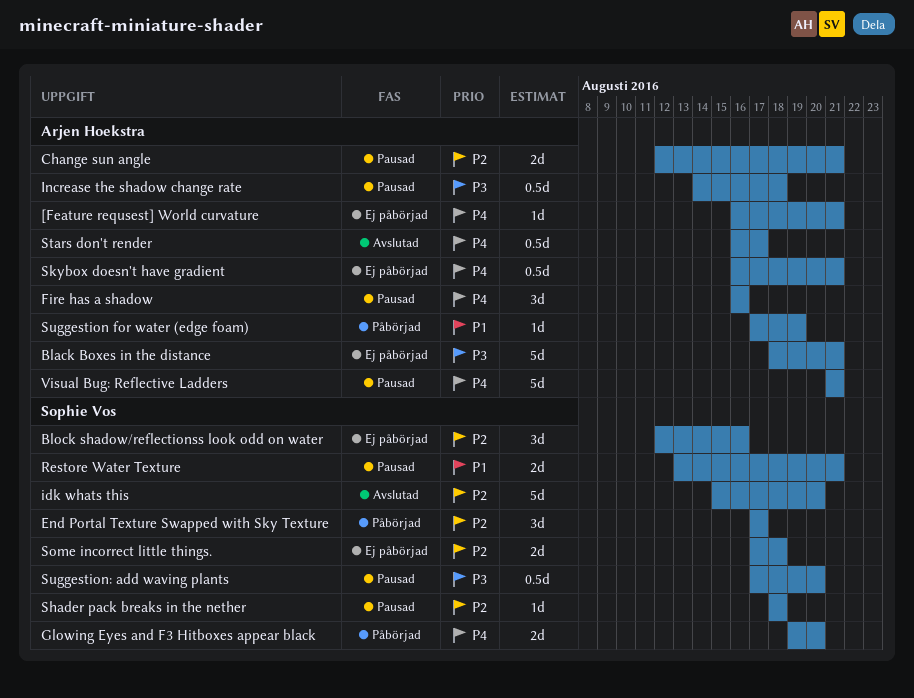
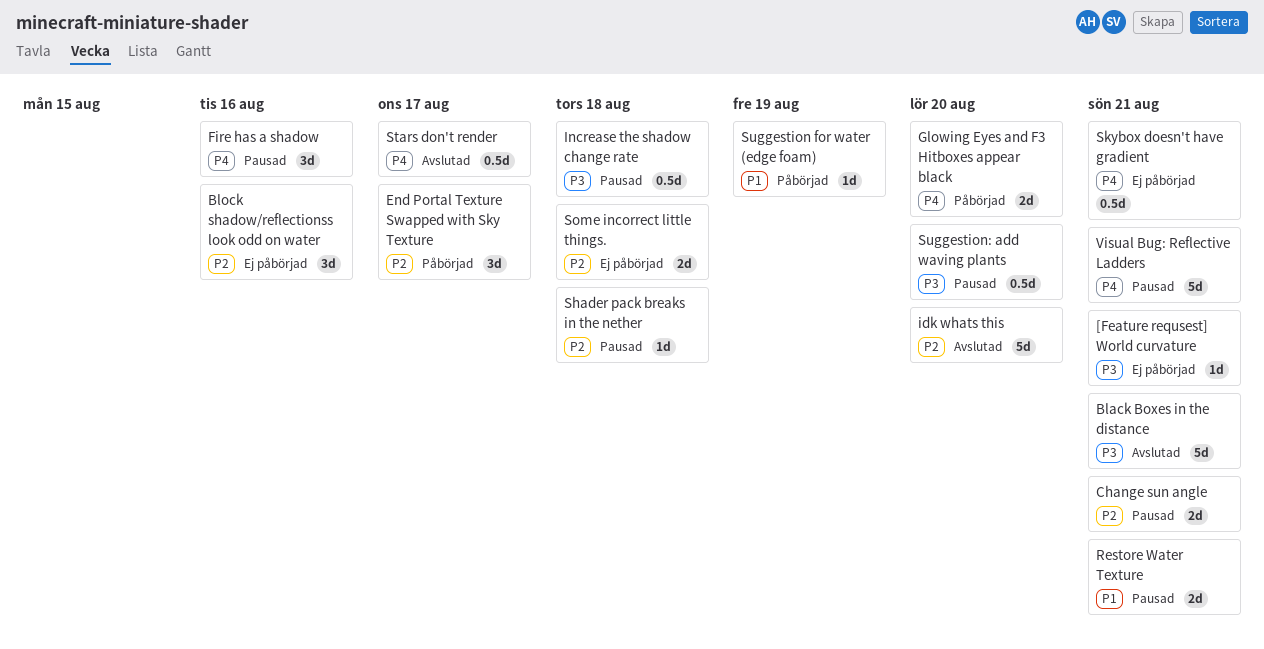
[Feature requsest] World curvature, priority: P4 -> P3
Black Boxes in the distance, status: Ej påbörjad -> Avslutad

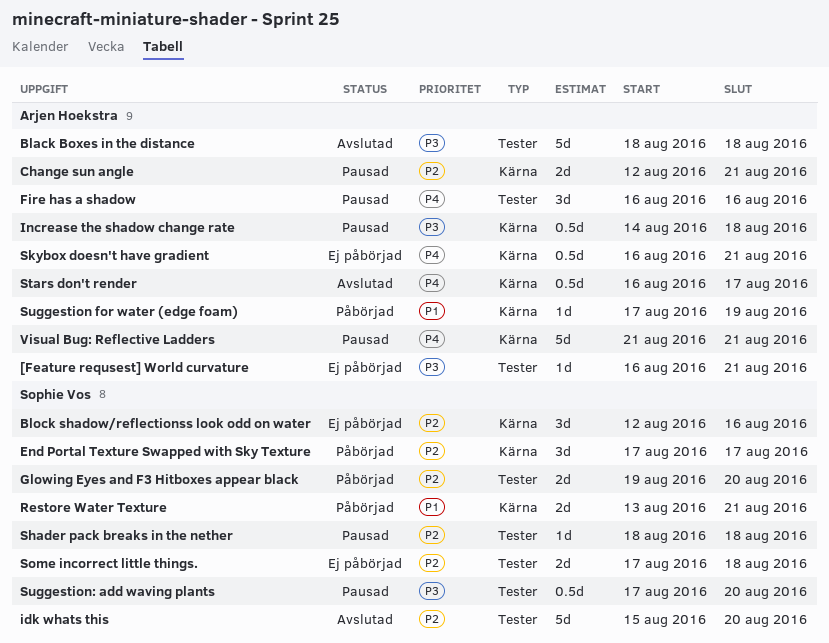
Black Boxes in the distance, due: Aug 21 -> Aug 18
Glowing Eyes and F3 Hitboxes appear black, priority: P4 -> P2
Restore Water Texture, status: Pausad -> Påbörjad

